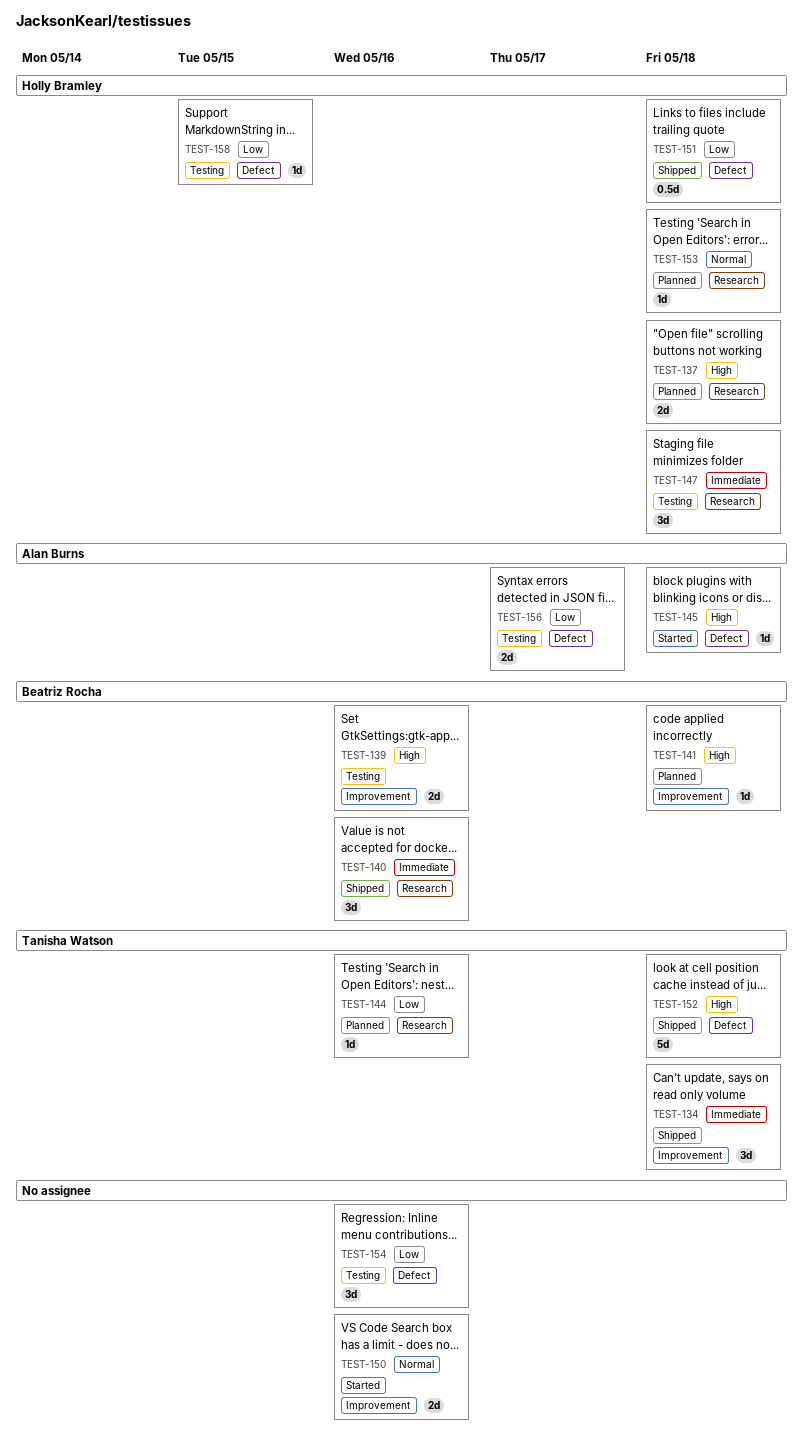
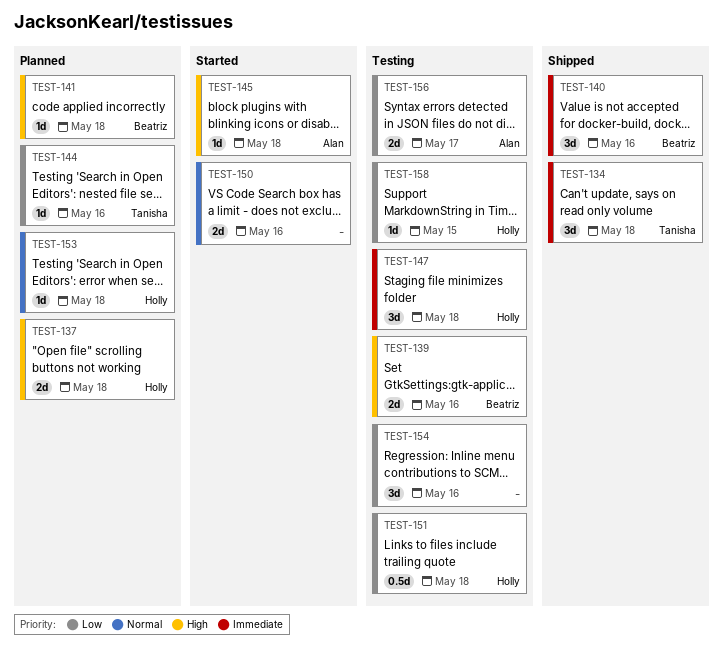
TEST-151, status: Shipped -> Testing
TEST-152: present -> none

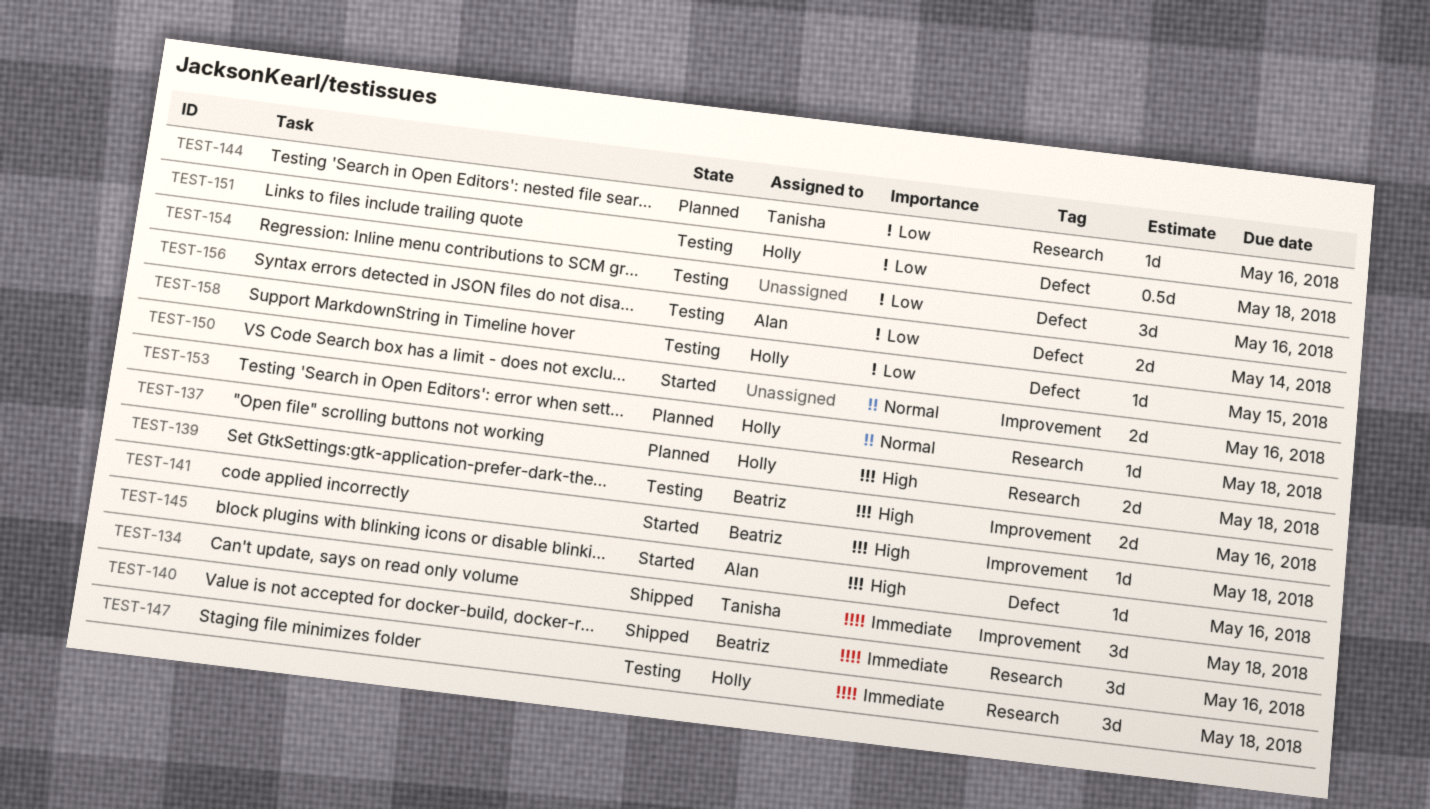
TEST-141, status: Planned -> Started
TEST-145, due: May 18 -> May 16
TEST-156, due: May 17 -> May 14

